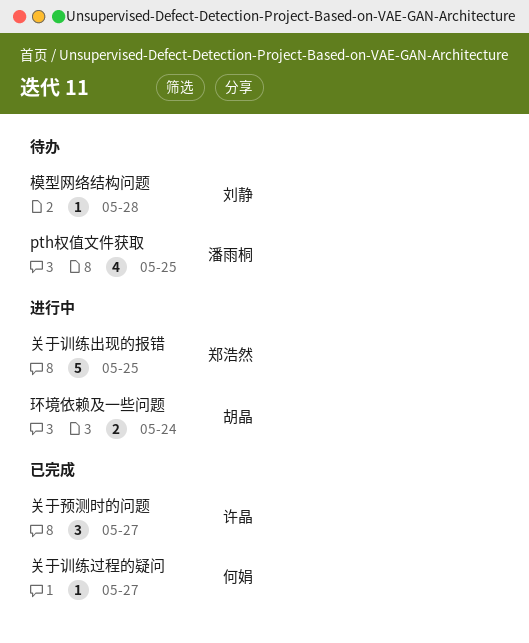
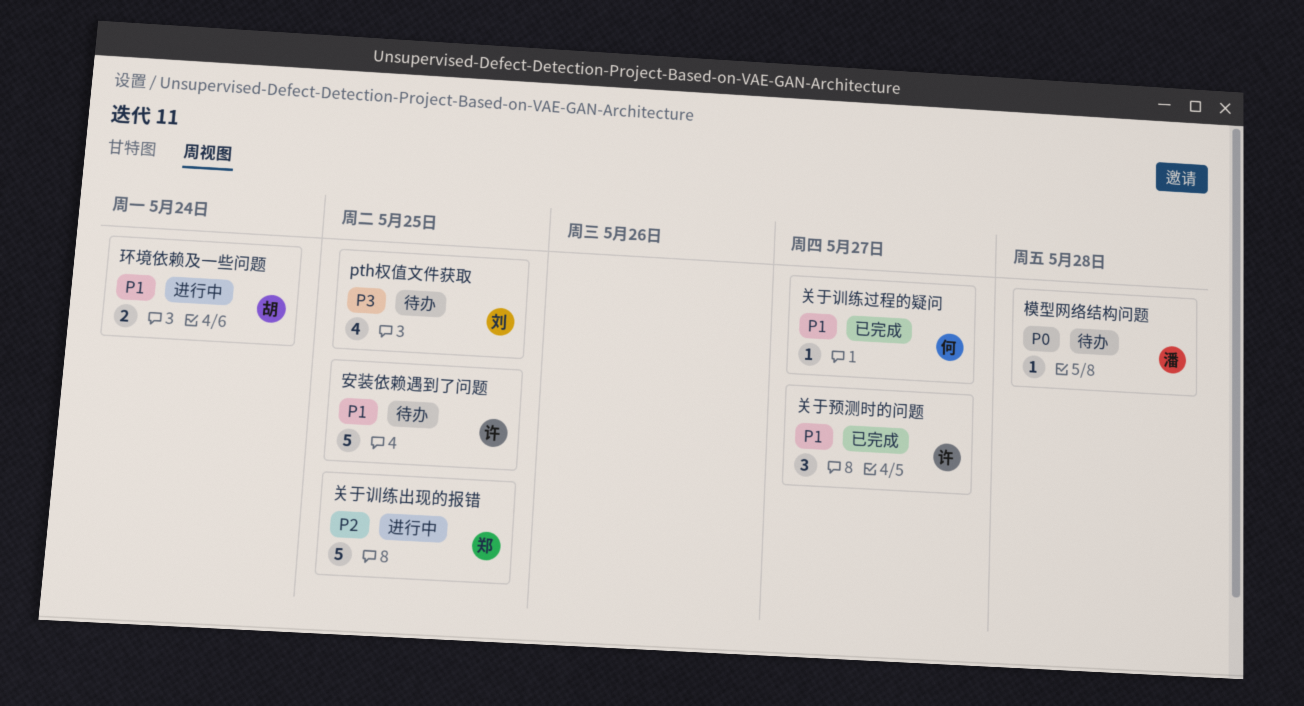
pth权值文件获取, owner: 潘雨桐 -> 刘静
安装依赖遇到了问题: none -> present
模型网络结构问题, owner: 刘静 -> 潘雨桐

